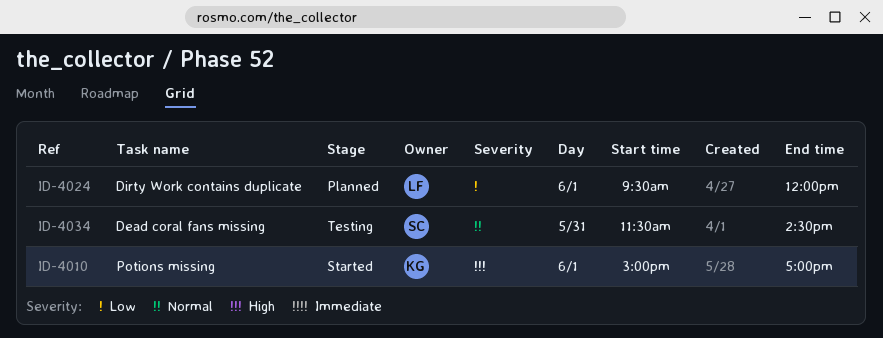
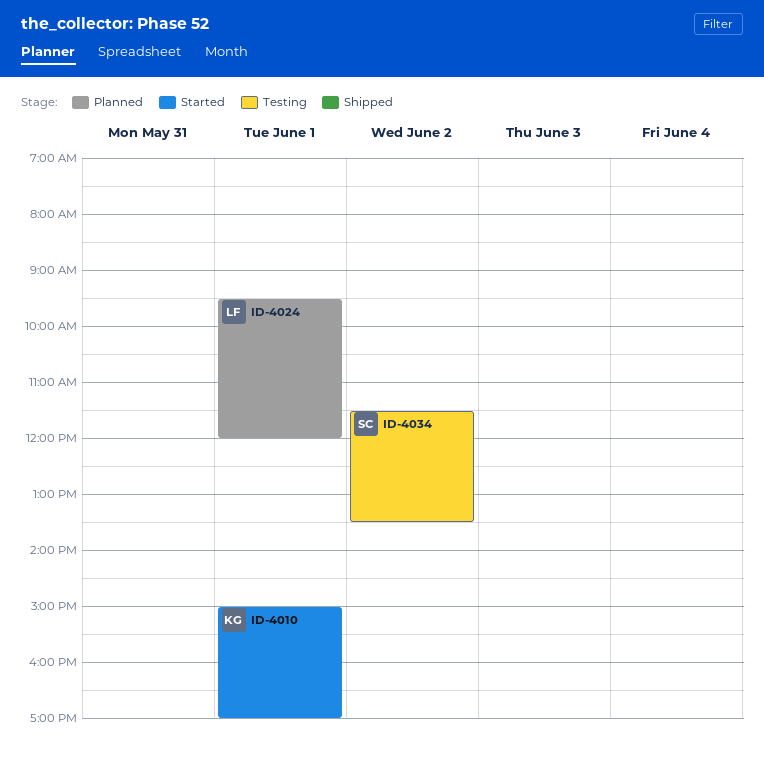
ID-4034, day: May 31 -> Jun 2
ID-4034, ends: 14:30 -> 13:30

